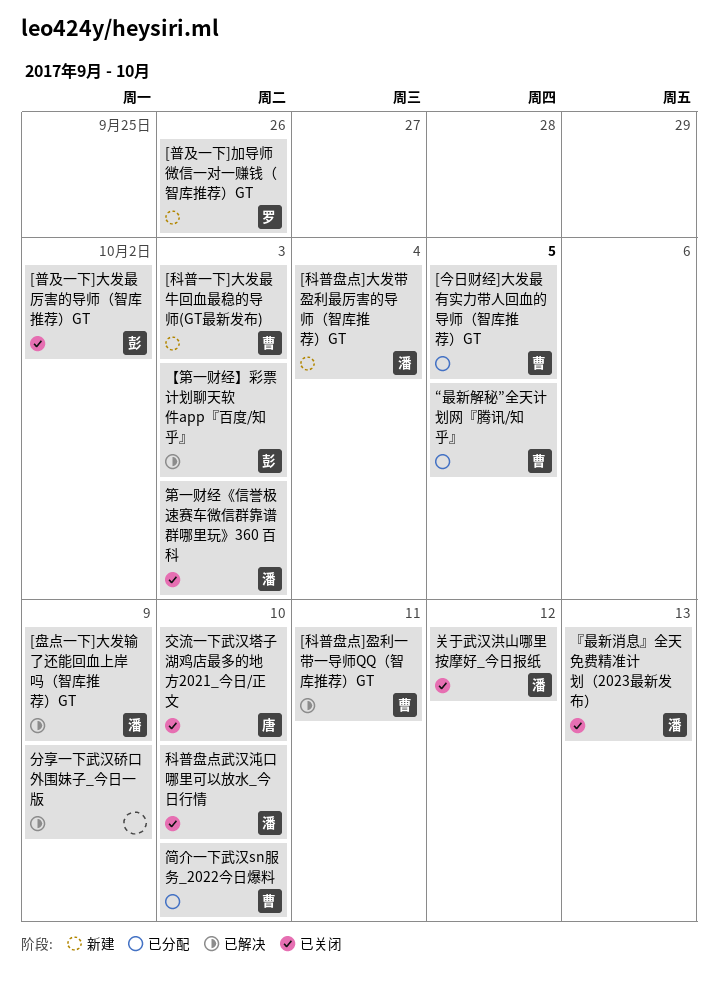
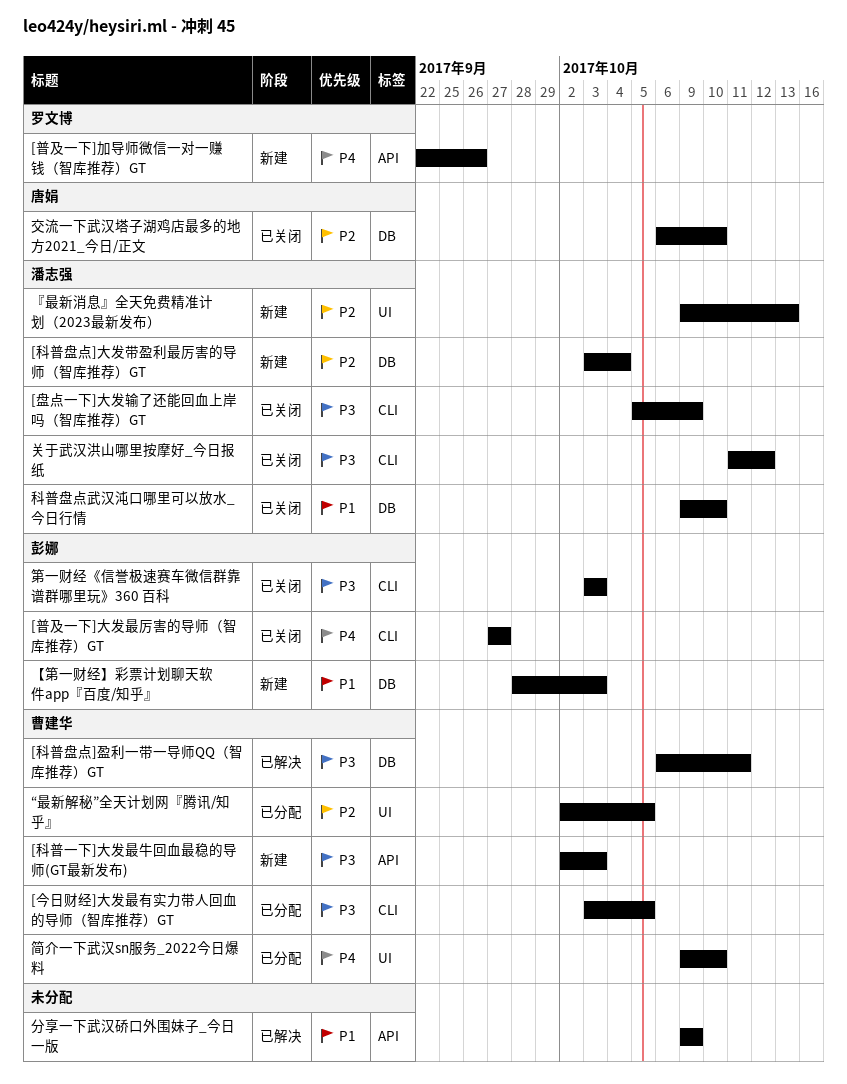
[普及一下]大发最厉害的导师（智库推荐）GT, due: Oct 2 -> Sep 27
[盘点一下]大发输了还能回血上岸吗（智库推荐）GT, status: 已解决 -> 已关闭
『最新消息』全天免费精准计划（2023最新发布）, status: 已关闭 -> 新建
【第一财经】彩票计划聊天软件app『百度/知乎』, status: 已解决 -> 新建
第一财经《信誉极速赛车微信群靠谱群哪里玩》360 百科, owner: 潘志强 -> 彭娜

